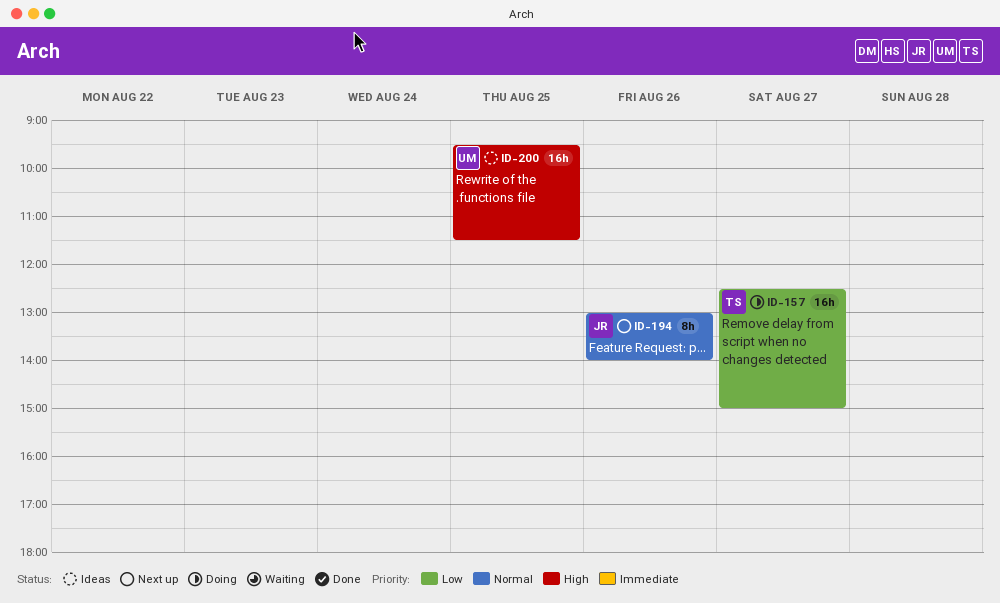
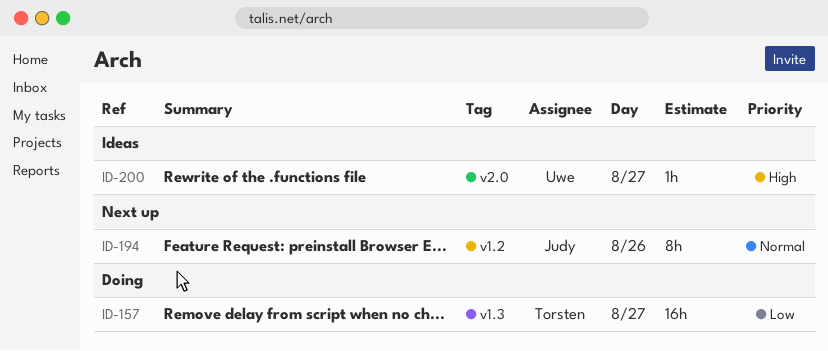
ID-200, estimate: 16h -> 1h
ID-200, day: Aug 25 -> Aug 27

